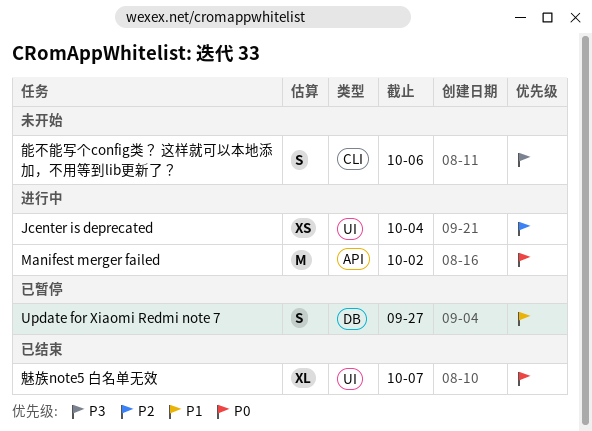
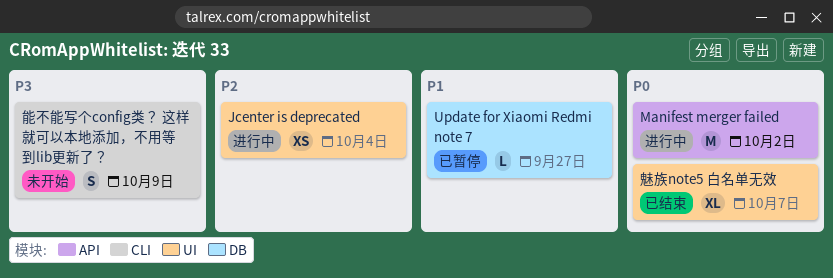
Update for Xiaomi Redmi note 7, estimate: S -> L
能不能写个config类？ 这样就可以本地添加，不用等到lib更新了？, due: Oct 6 -> Oct 9

